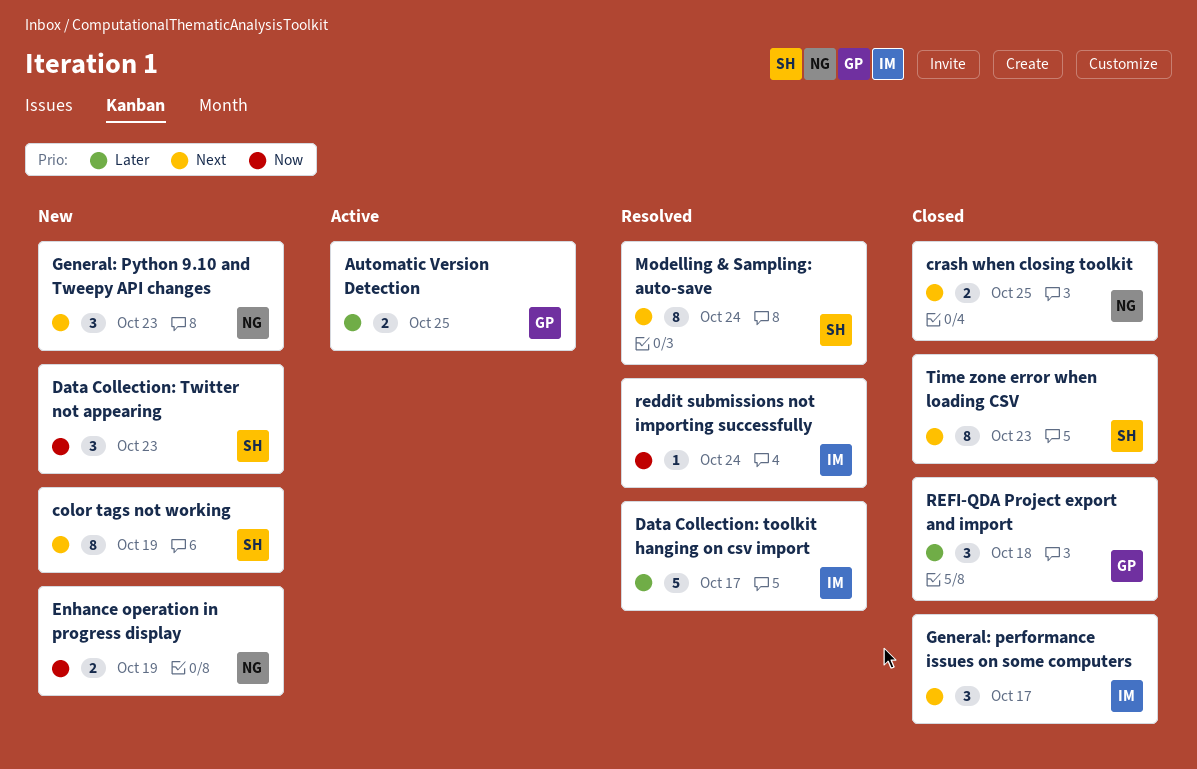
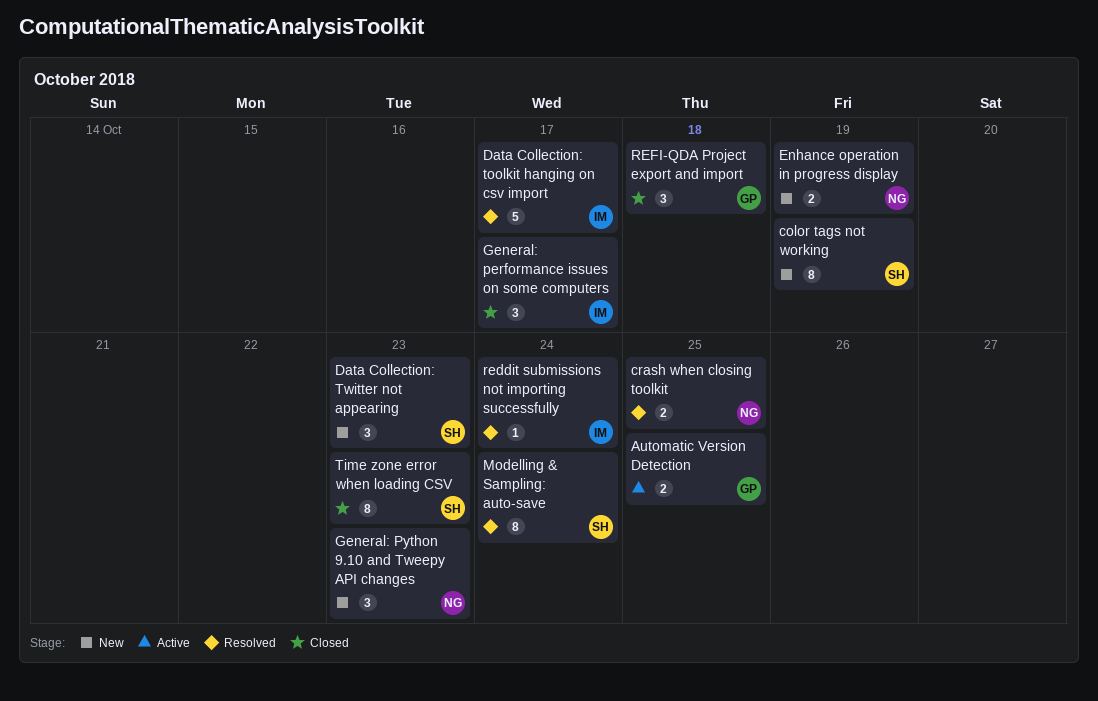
crash when closing toolkit, status: Closed -> Resolved

